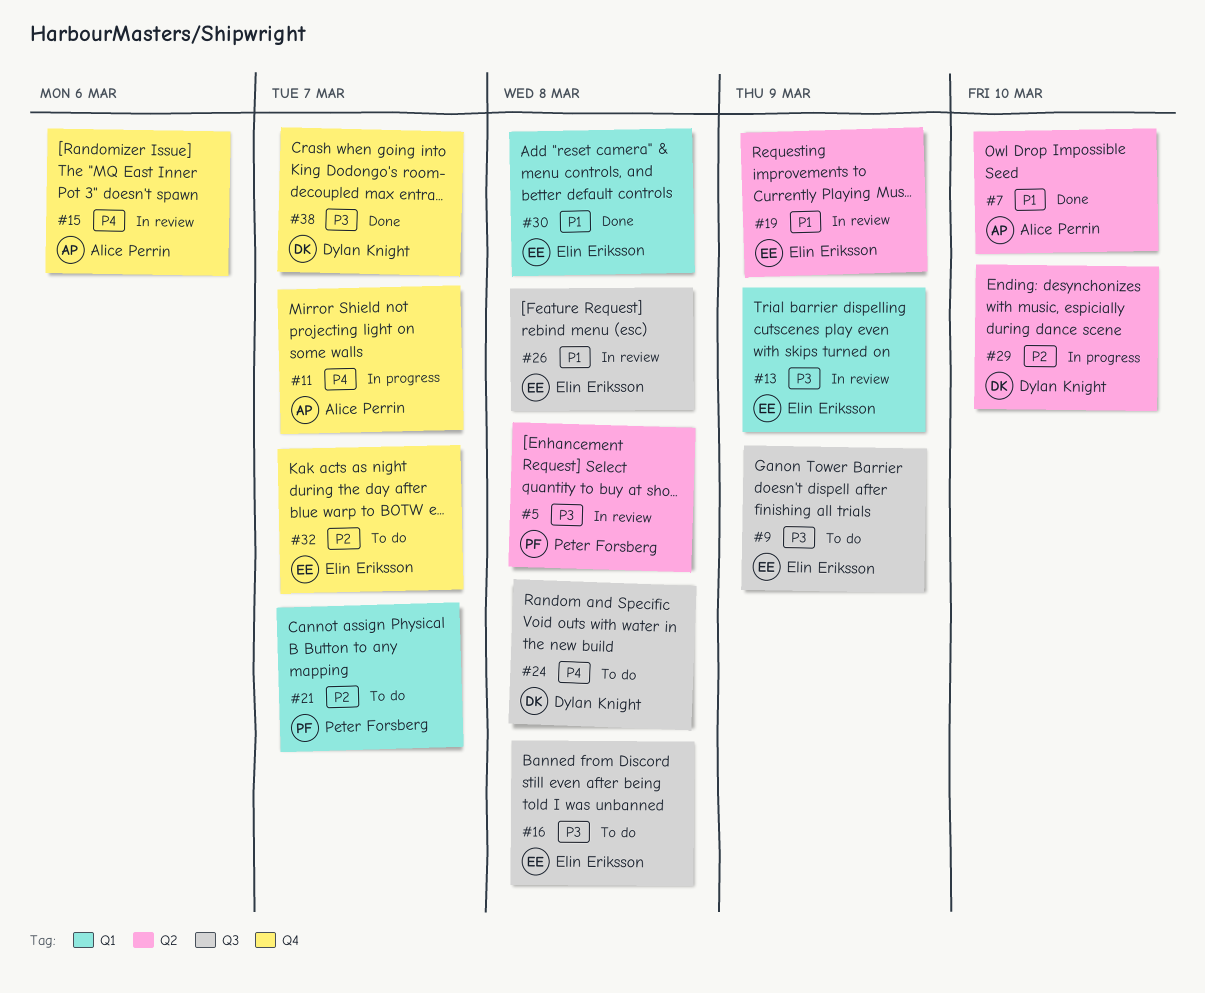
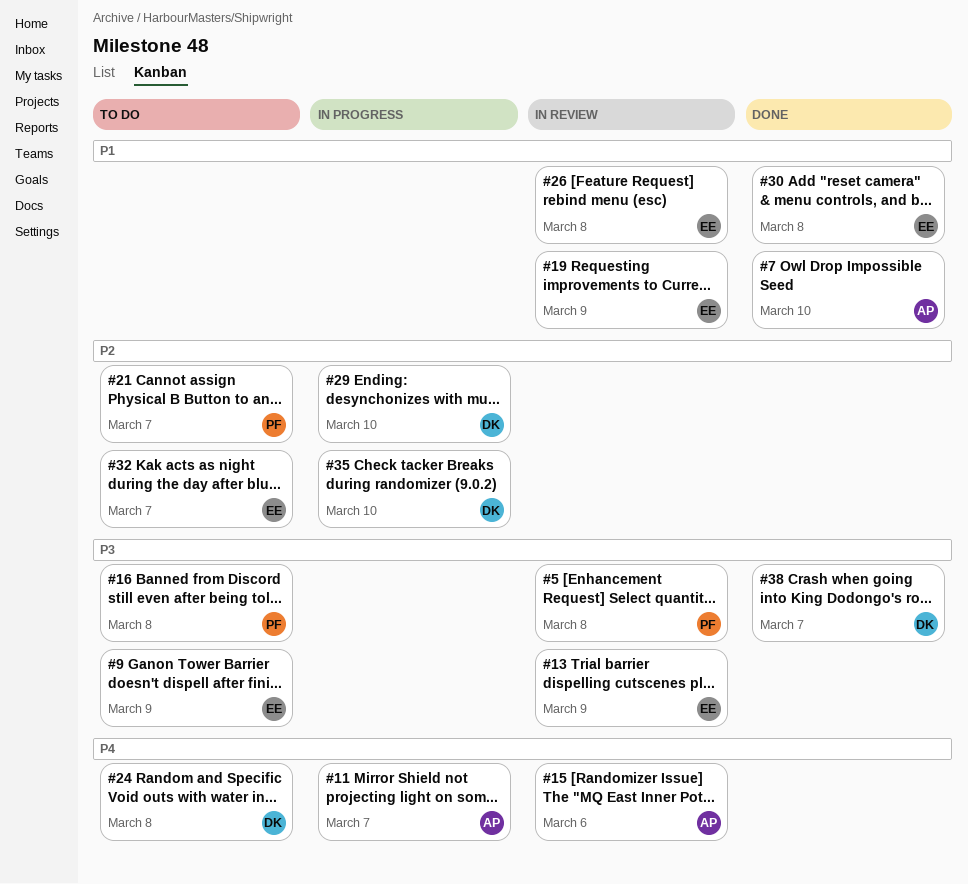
#16, owner: Elin Eriksson -> Peter Forsberg
#35: none -> present

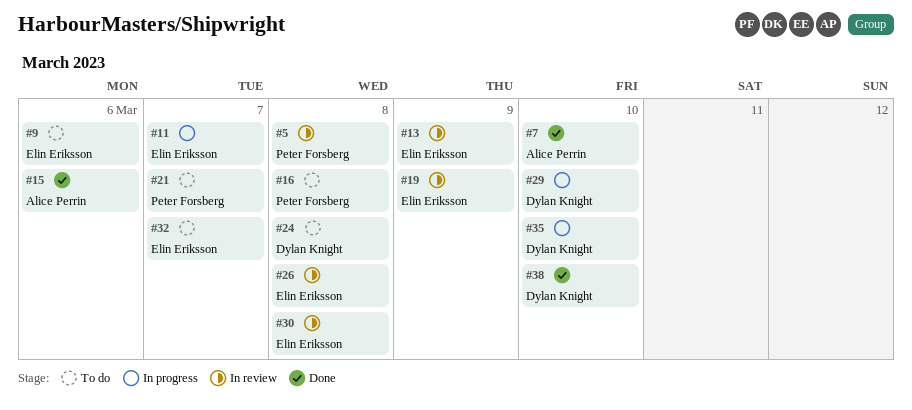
#9, due: Mar 9 -> Mar 6
#11, owner: Alice Perrin -> Elin Eriksson
#15, status: In review -> Done
#30, status: Done -> In review
#38, due: Mar 7 -> Mar 10

